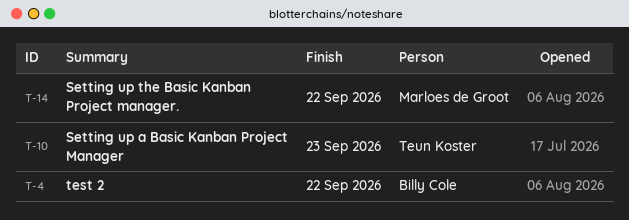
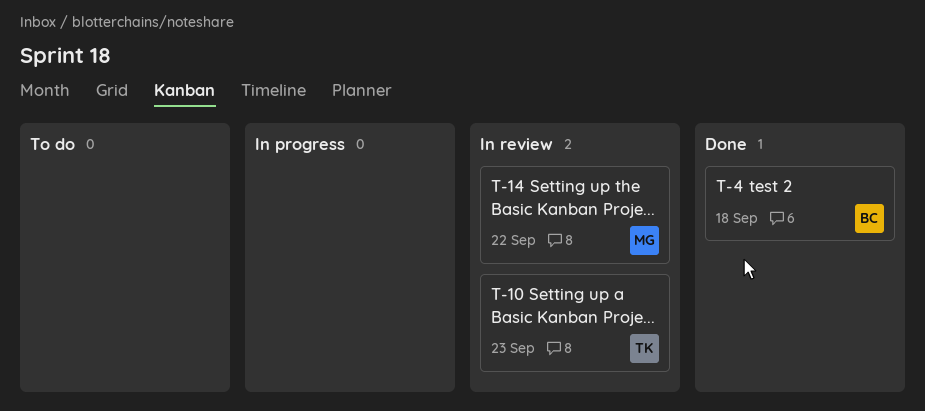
T-4, due: Sep 22 -> Sep 18

